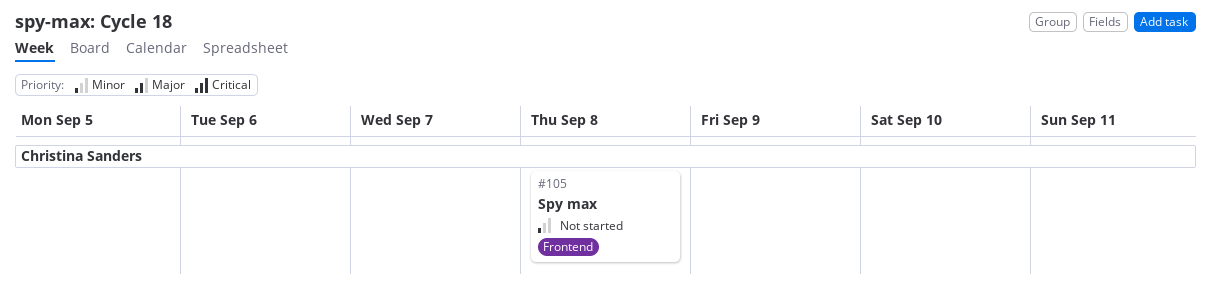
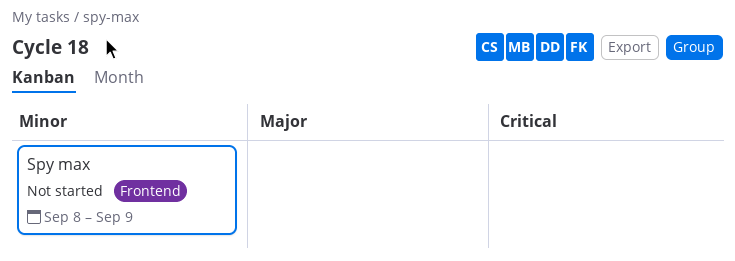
Spy max, due: Sep 8 -> Sep 9

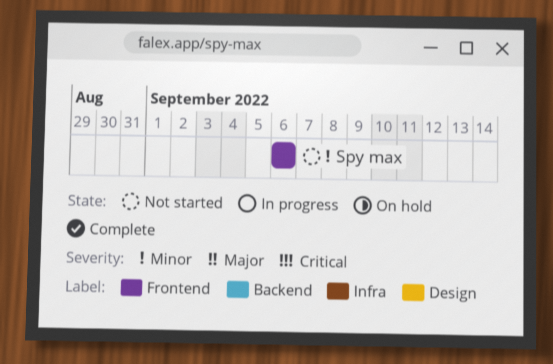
Spy max, start: Sep 8 -> Sep 6
Spy max, due: Sep 9 -> Sep 6

